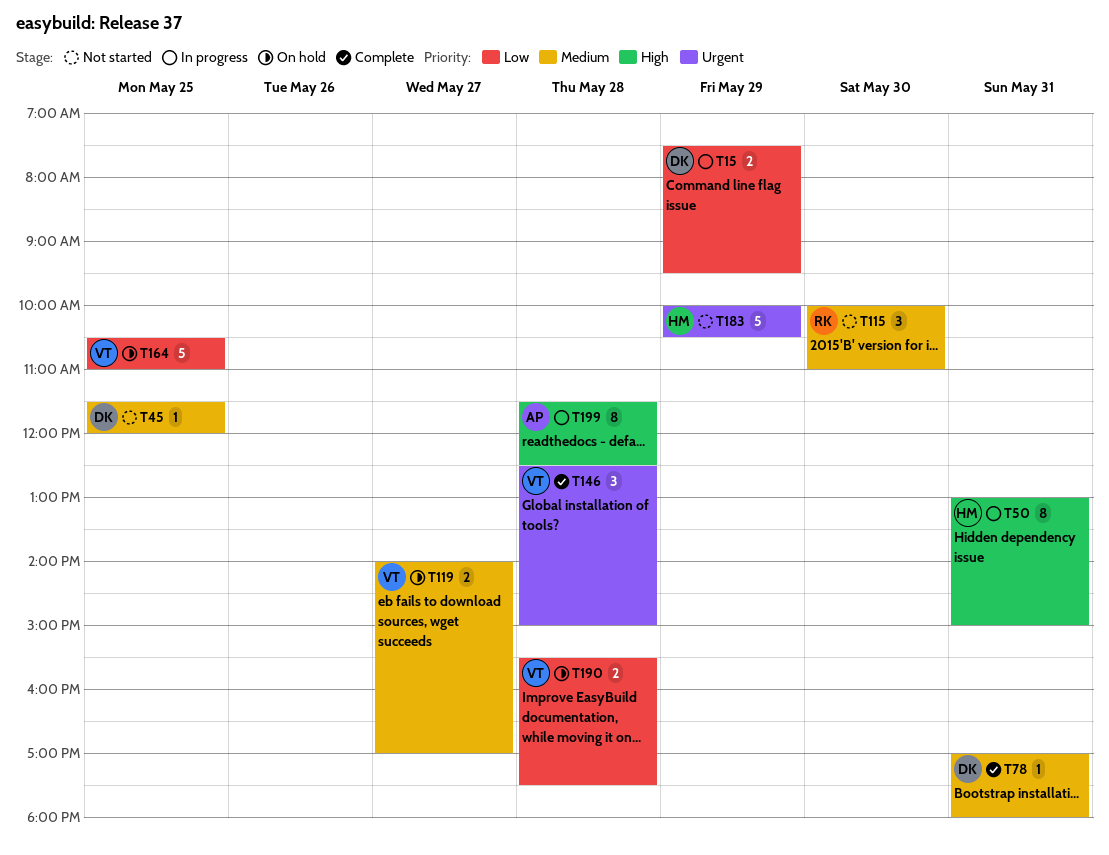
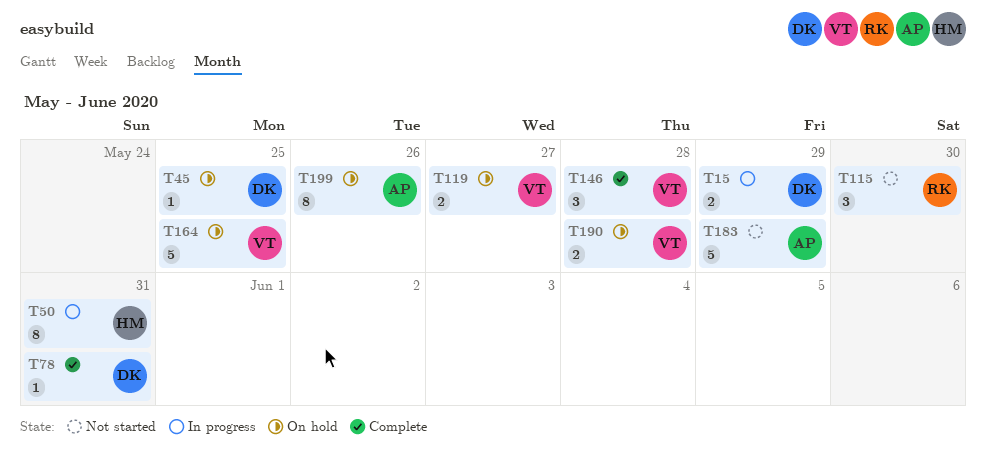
T45, status: Not started -> On hold
T183, owner: HM -> AP
T199, status: In progress -> On hold
T199, day: May 28 -> May 26

